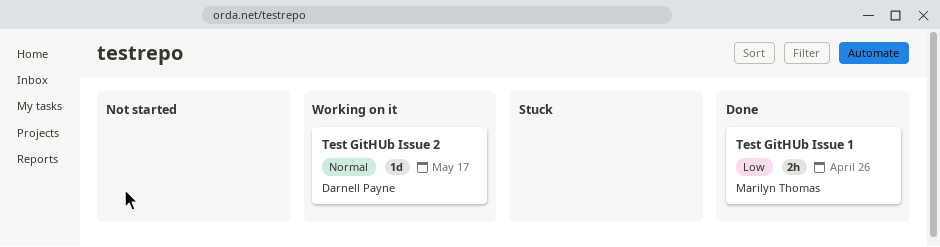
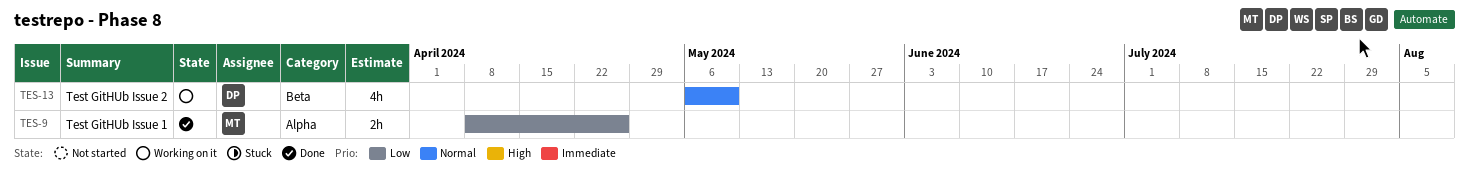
Test GitHUb Issue 2, estimate: 1d -> 4h
Test GitHUb Issue 2, due: May 17 -> May 10

